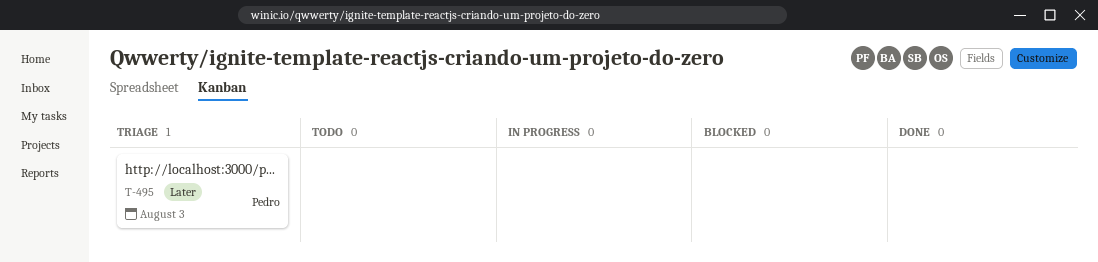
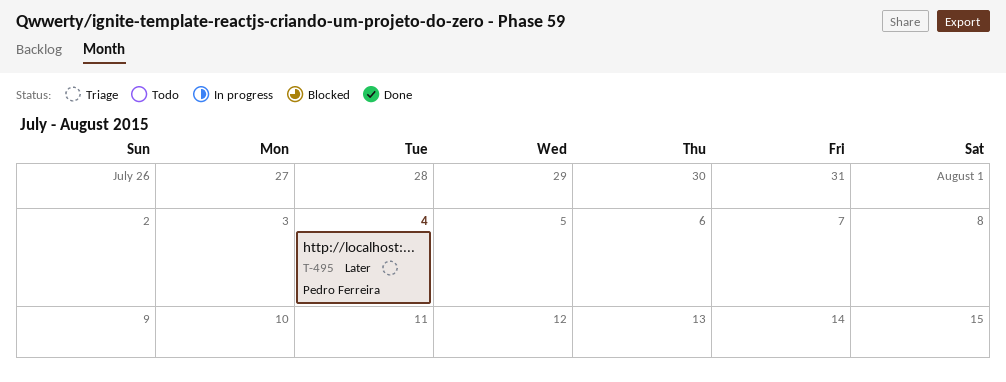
T-495, due: Aug 3 -> Aug 4

